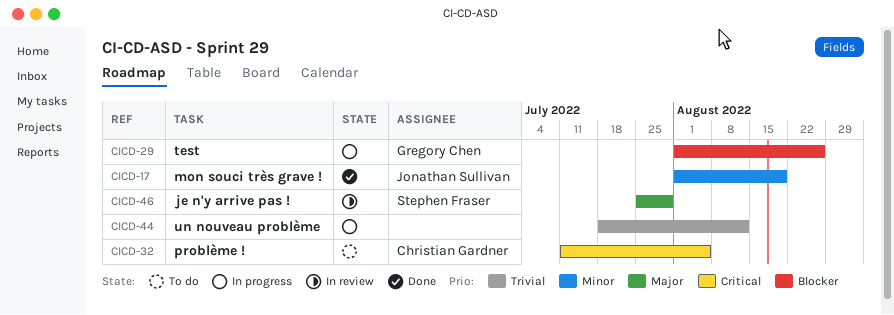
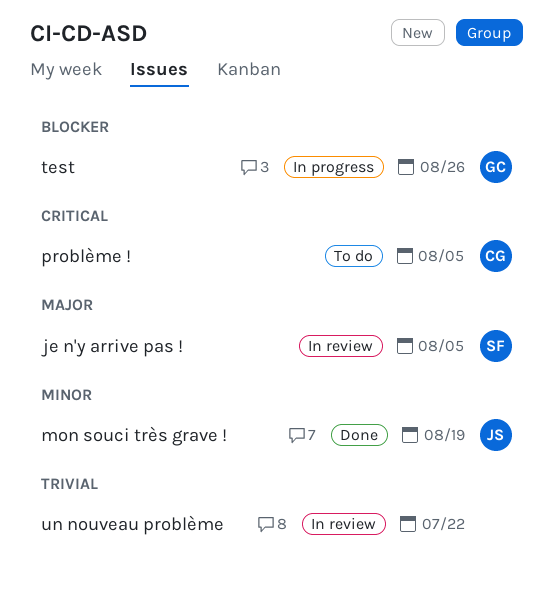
je n'y arrive pas !, due: Jul 29 -> Aug 5
un nouveau problème, status: In progress -> In review
un nouveau problème, due: Aug 12 -> Jul 22

